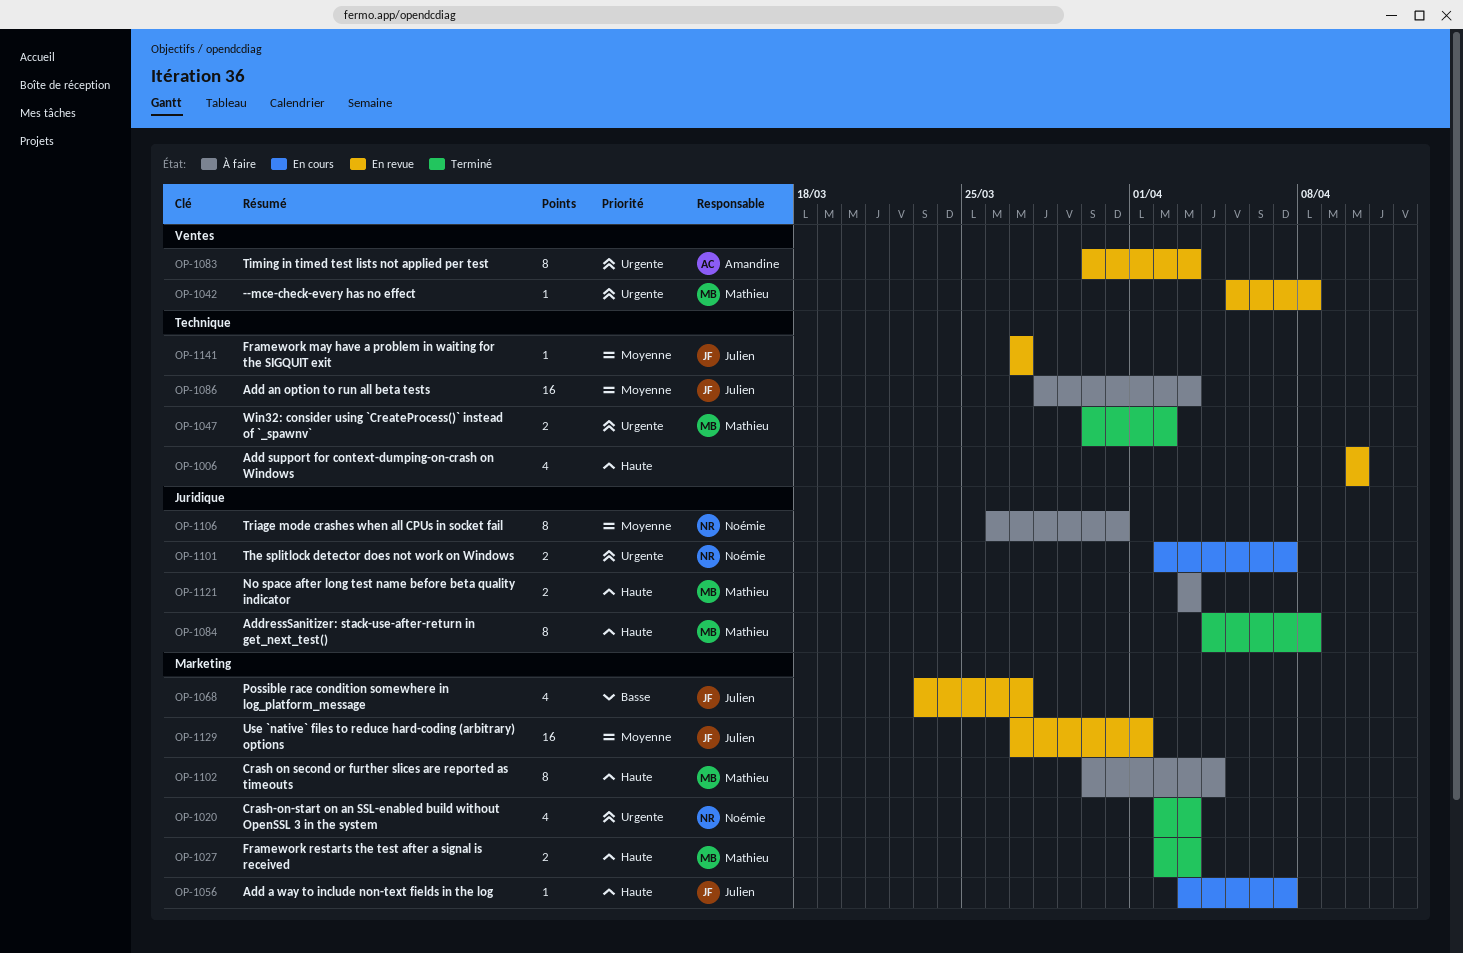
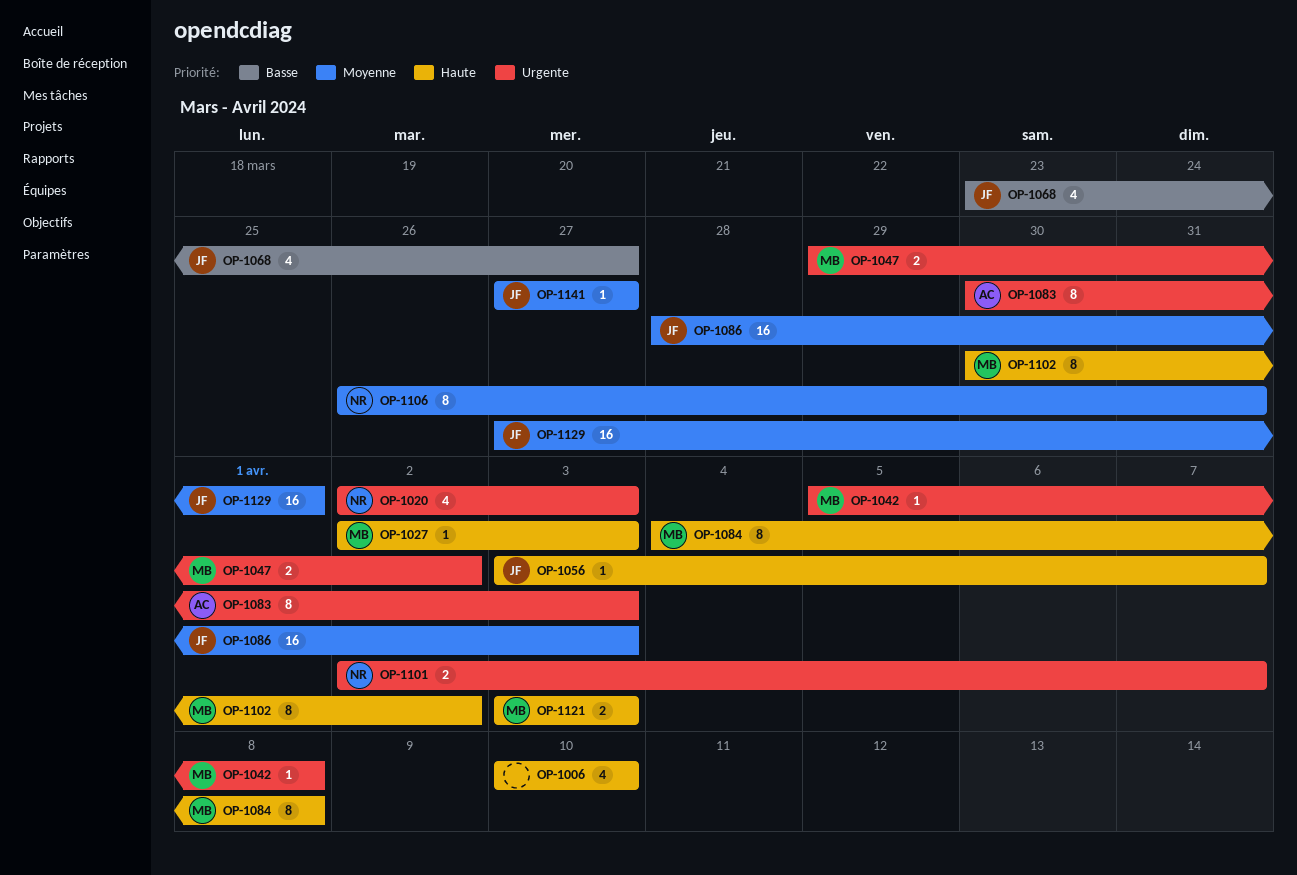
OP-1027, estimate: 2 -> 1
OP-1047, start: Mar 30 -> Mar 29
OP-1102, due: Apr 4 -> Apr 2

